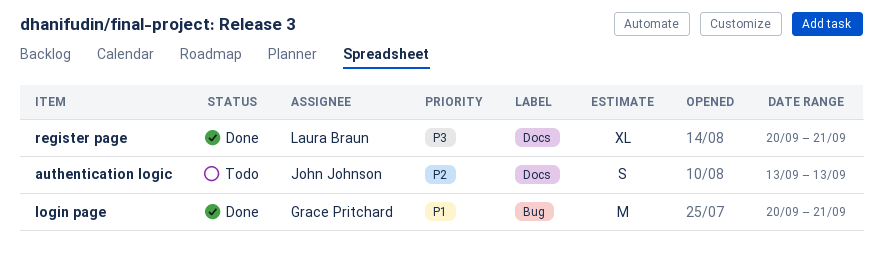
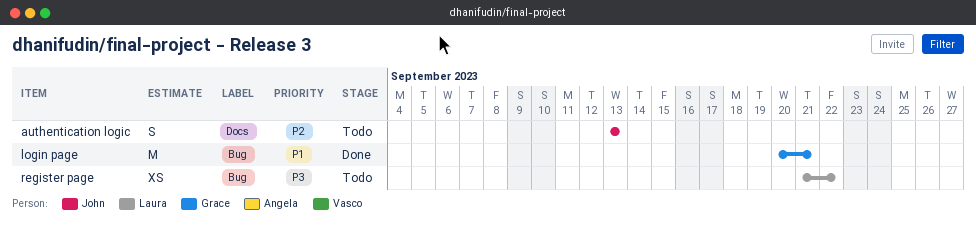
register page, status: Done -> Todo
register page, label: Docs -> Bug
register page, estimate: XL -> XS
register page, start: Sep 20 -> Sep 21
register page, due: Sep 21 -> Sep 22

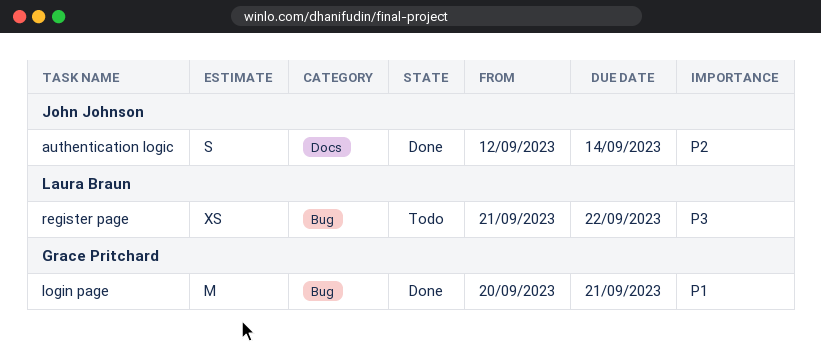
authentication logic, status: Todo -> Done
authentication logic, start: Sep 13 -> Sep 12
authentication logic, due: Sep 13 -> Sep 14

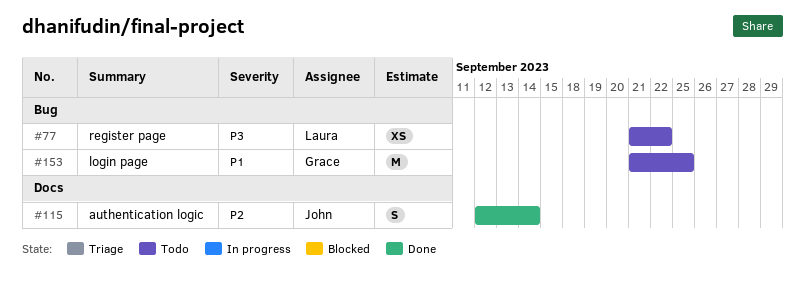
login page, status: Done -> Todo
login page, start: Sep 20 -> Sep 21
login page, due: Sep 21 -> Sep 25

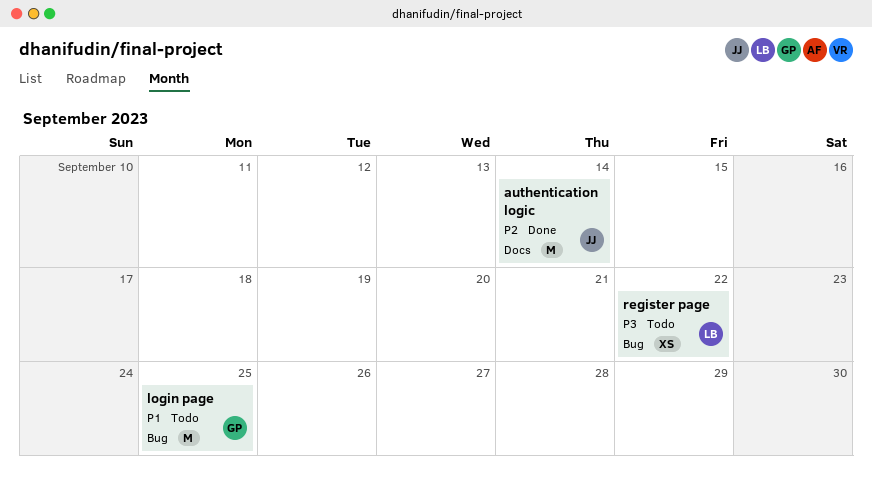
authentication logic, estimate: S -> M

